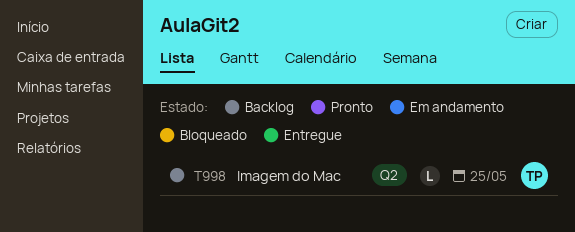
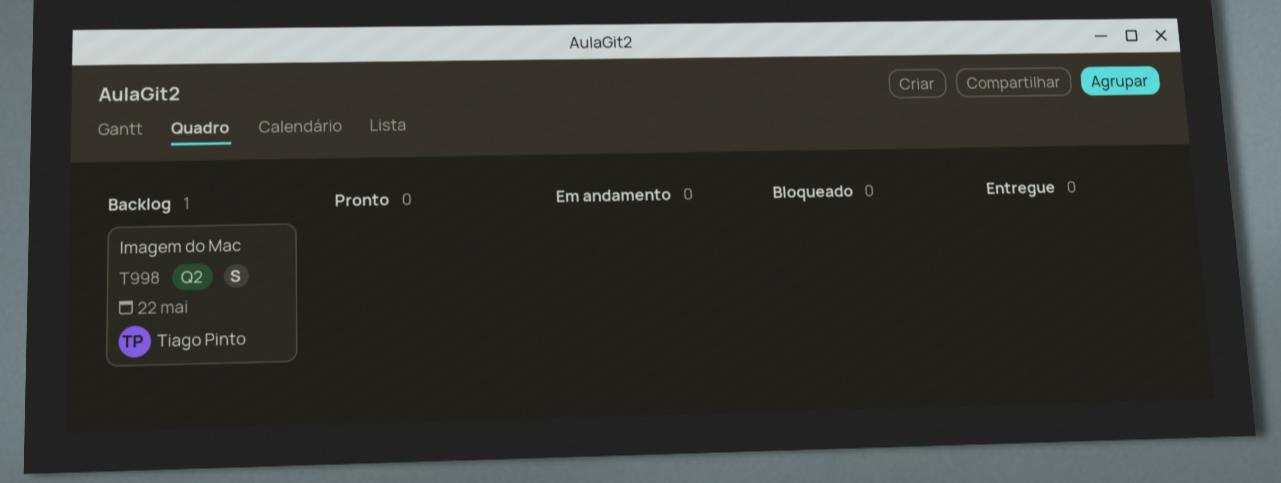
T998, estimate: L -> S
T998, due: May 25 -> May 22

